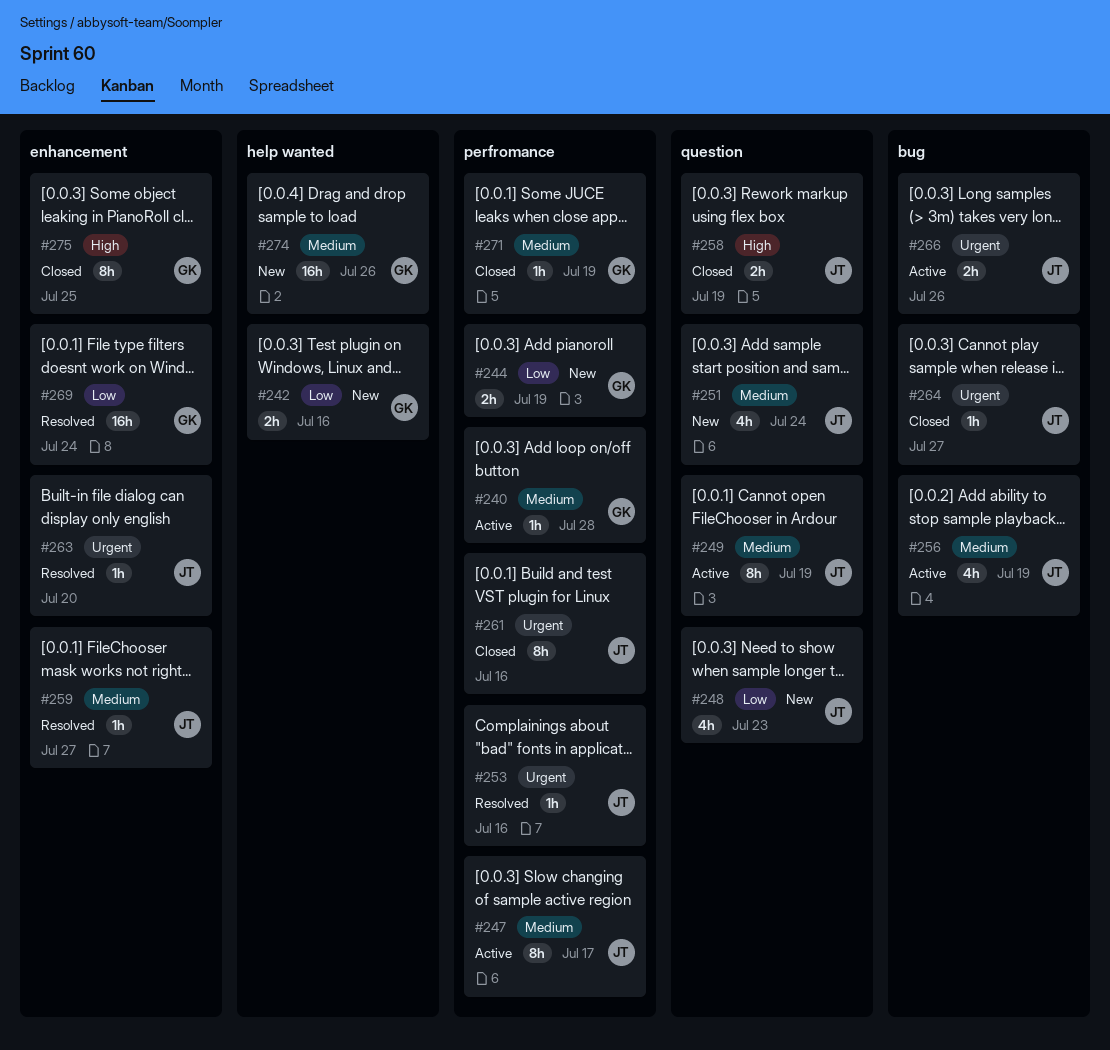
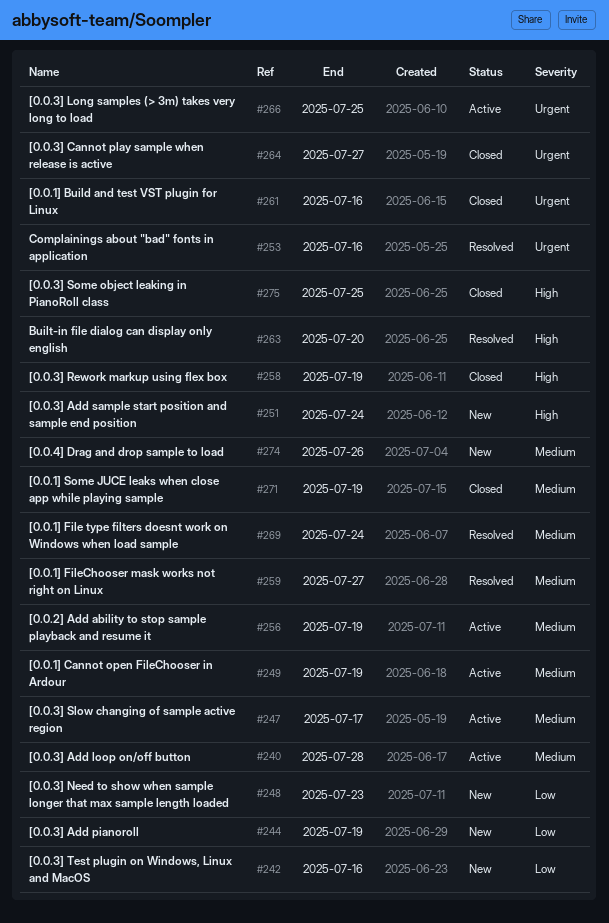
#251, priority: Medium -> High
#263, priority: Urgent -> High
#266, due: Jul 26 -> Jul 25
#269, priority: Low -> Medium

